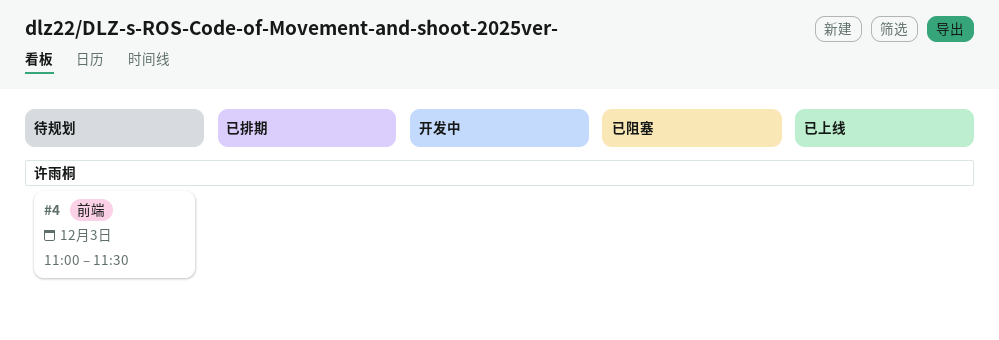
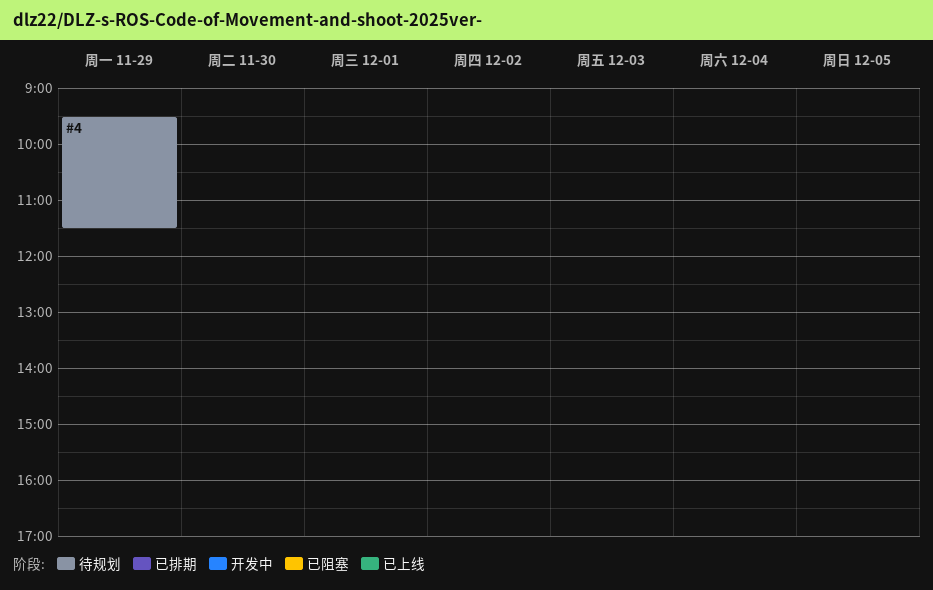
#4, day: Dec 3 -> Nov 29
#4, begins: 11:00 -> 09:30

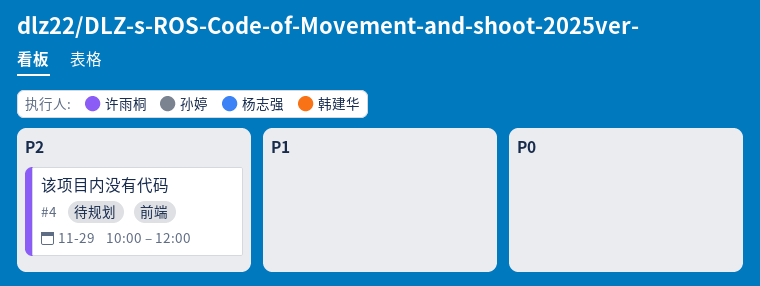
#4, begins: 09:30 -> 10:00
#4, ends: 11:30 -> 12:00

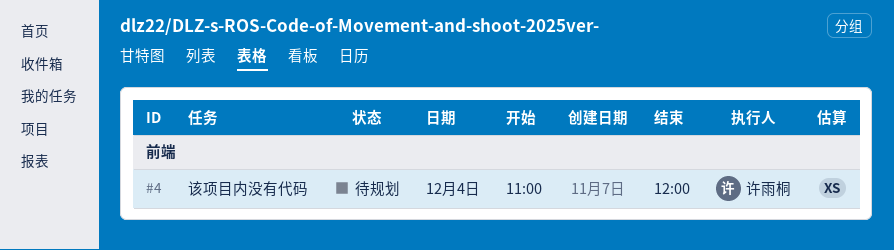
#4, day: Nov 29 -> Dec 4
#4, begins: 10:00 -> 11:00

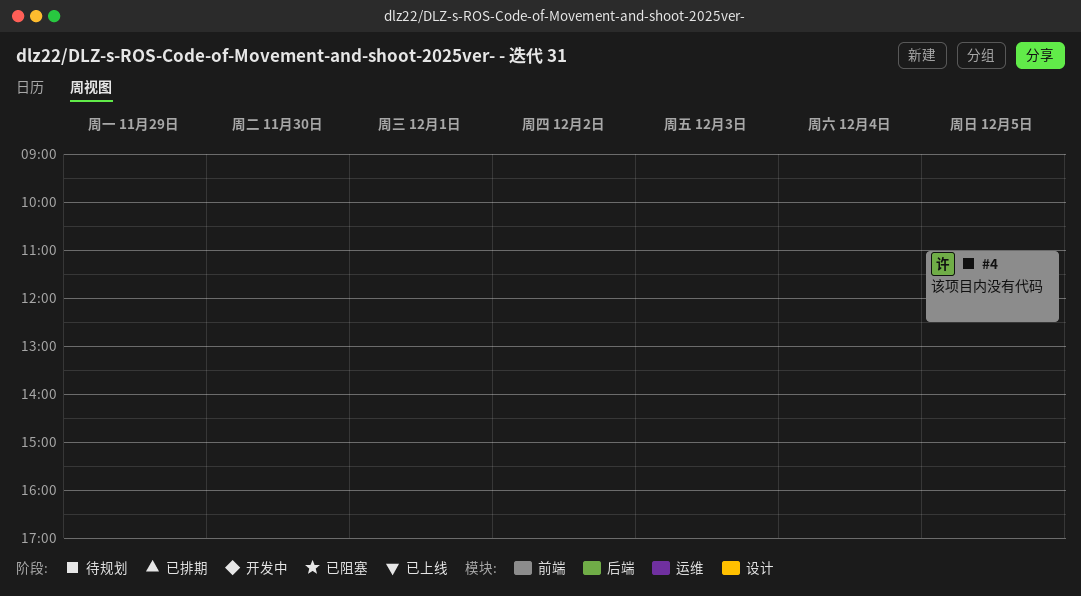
#4, day: Dec 4 -> Dec 5
#4, ends: 12:00 -> 12:30

